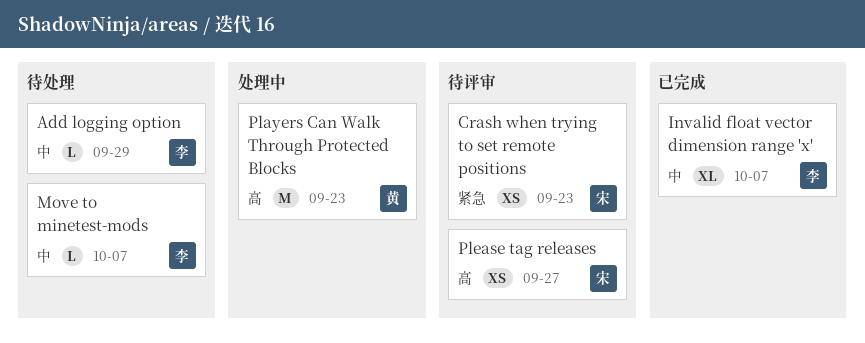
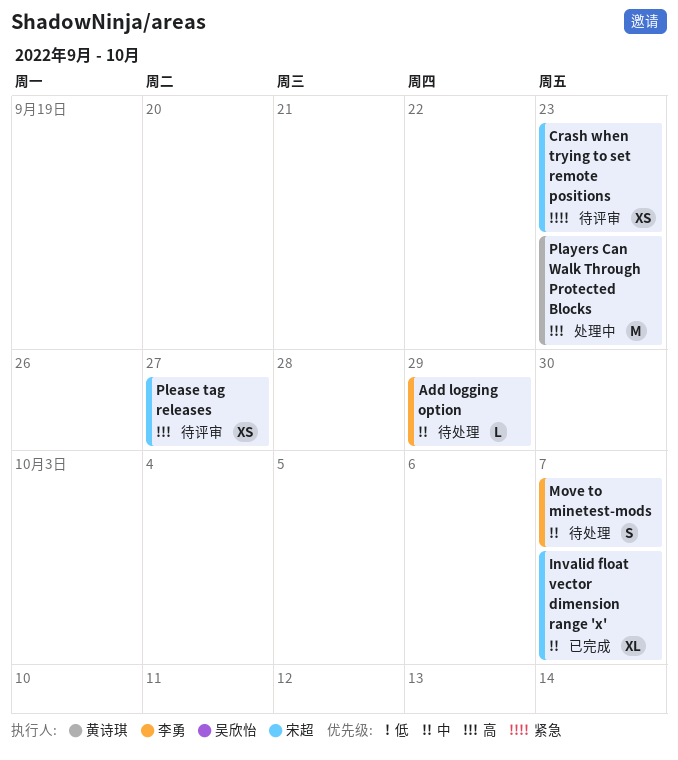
Invalid float vector dimension range 'x', owner: 李勇 -> 宋超
Move to minetest-mods, estimate: L -> S

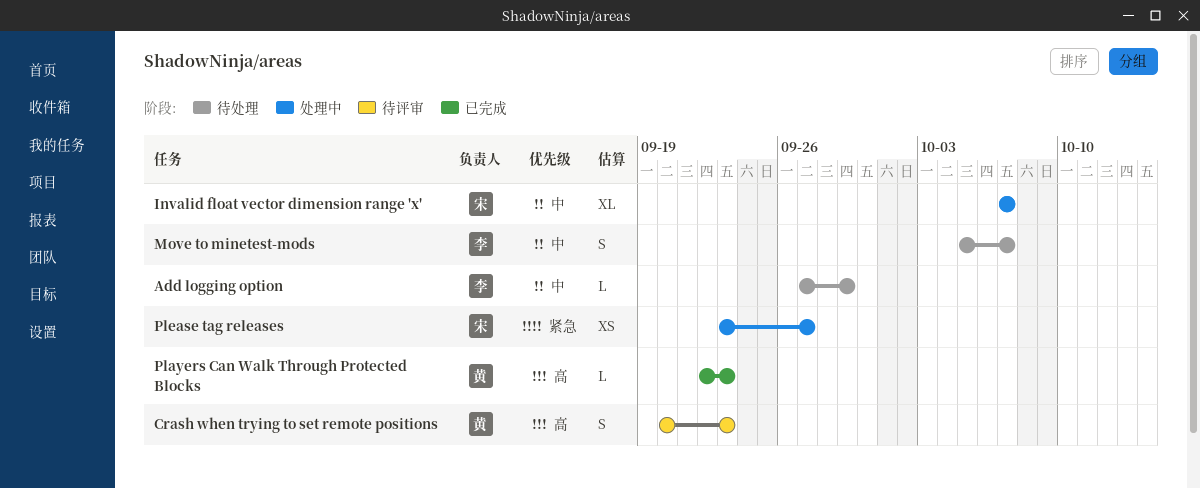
Crash when trying to set remote positions, owner: 宋超 -> 黄诗琪
Crash when trying to set remote positions, priority: 紧急 -> 高
Crash when trying to set remote positions, estimate: XS -> S
Invalid float vector dimension range 'x', status: 已完成 -> 处理中
Players Can Walk Through Protected Blocks, status: 处理中 -> 已完成
Players Can Walk Through Protected Blocks, estimate: M -> L
Please tag releases, status: 待评审 -> 处理中
Please tag releases, priority: 高 -> 紧急

